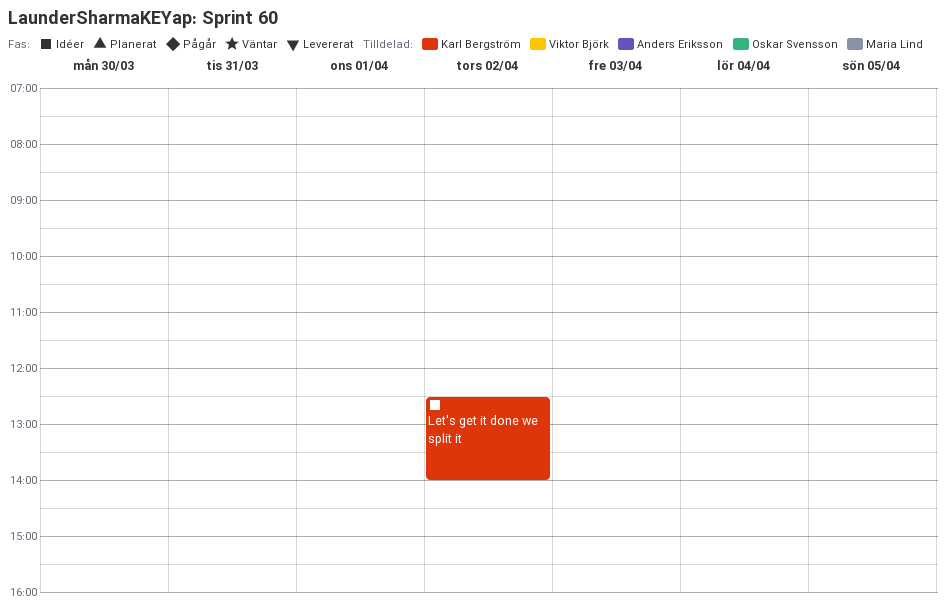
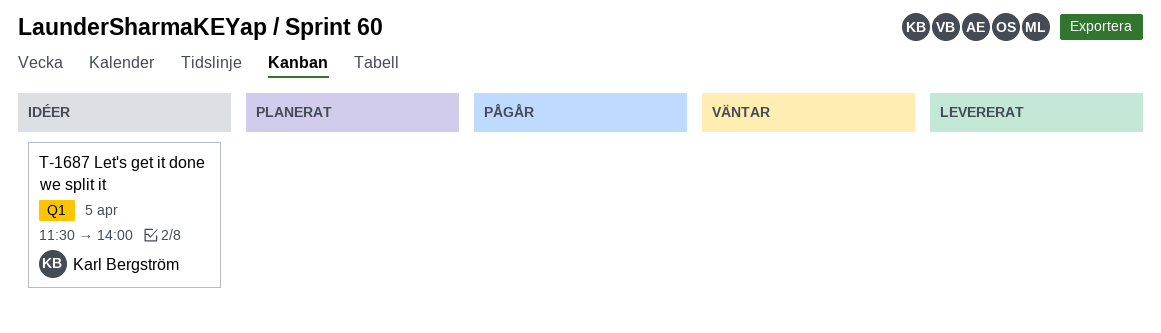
Let's get it done we split it, day: Apr 2 -> Apr 5
Let's get it done we split it, begins: 12:30 -> 11:30

